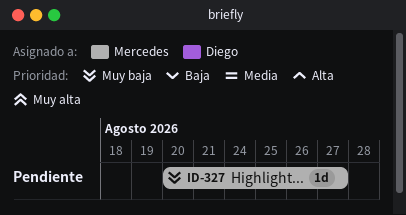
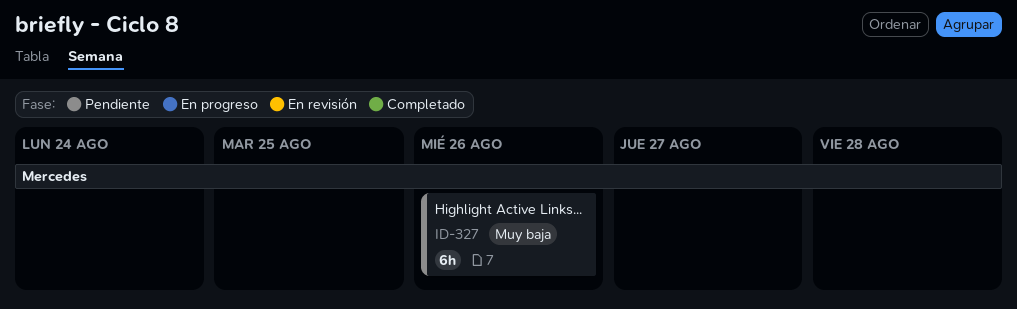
ID-327, estimate: 1d -> 6h
ID-327, due: Aug 27 -> Aug 26

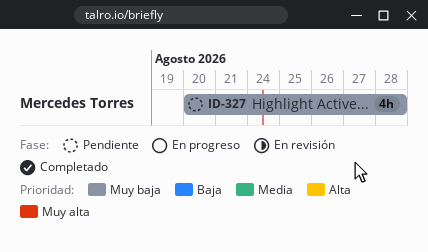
ID-327, estimate: 6h -> 4h
ID-327, due: Aug 26 -> Aug 28

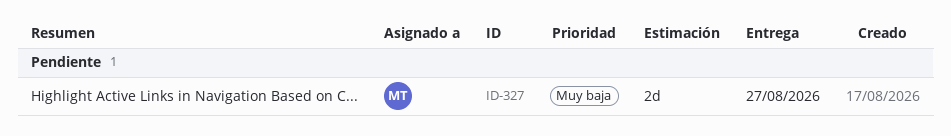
ID-327, estimate: 4h -> 2d
ID-327, due: Aug 28 -> Aug 27

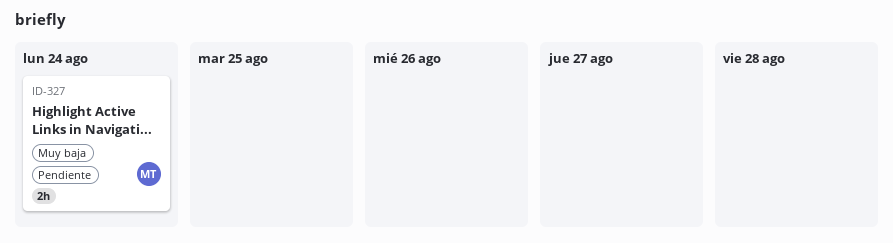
ID-327, estimate: 2d -> 2h
ID-327, due: Aug 27 -> Aug 24

